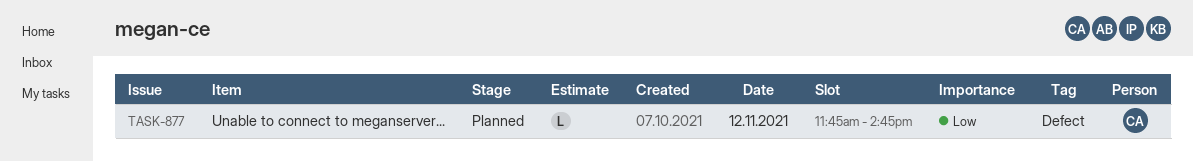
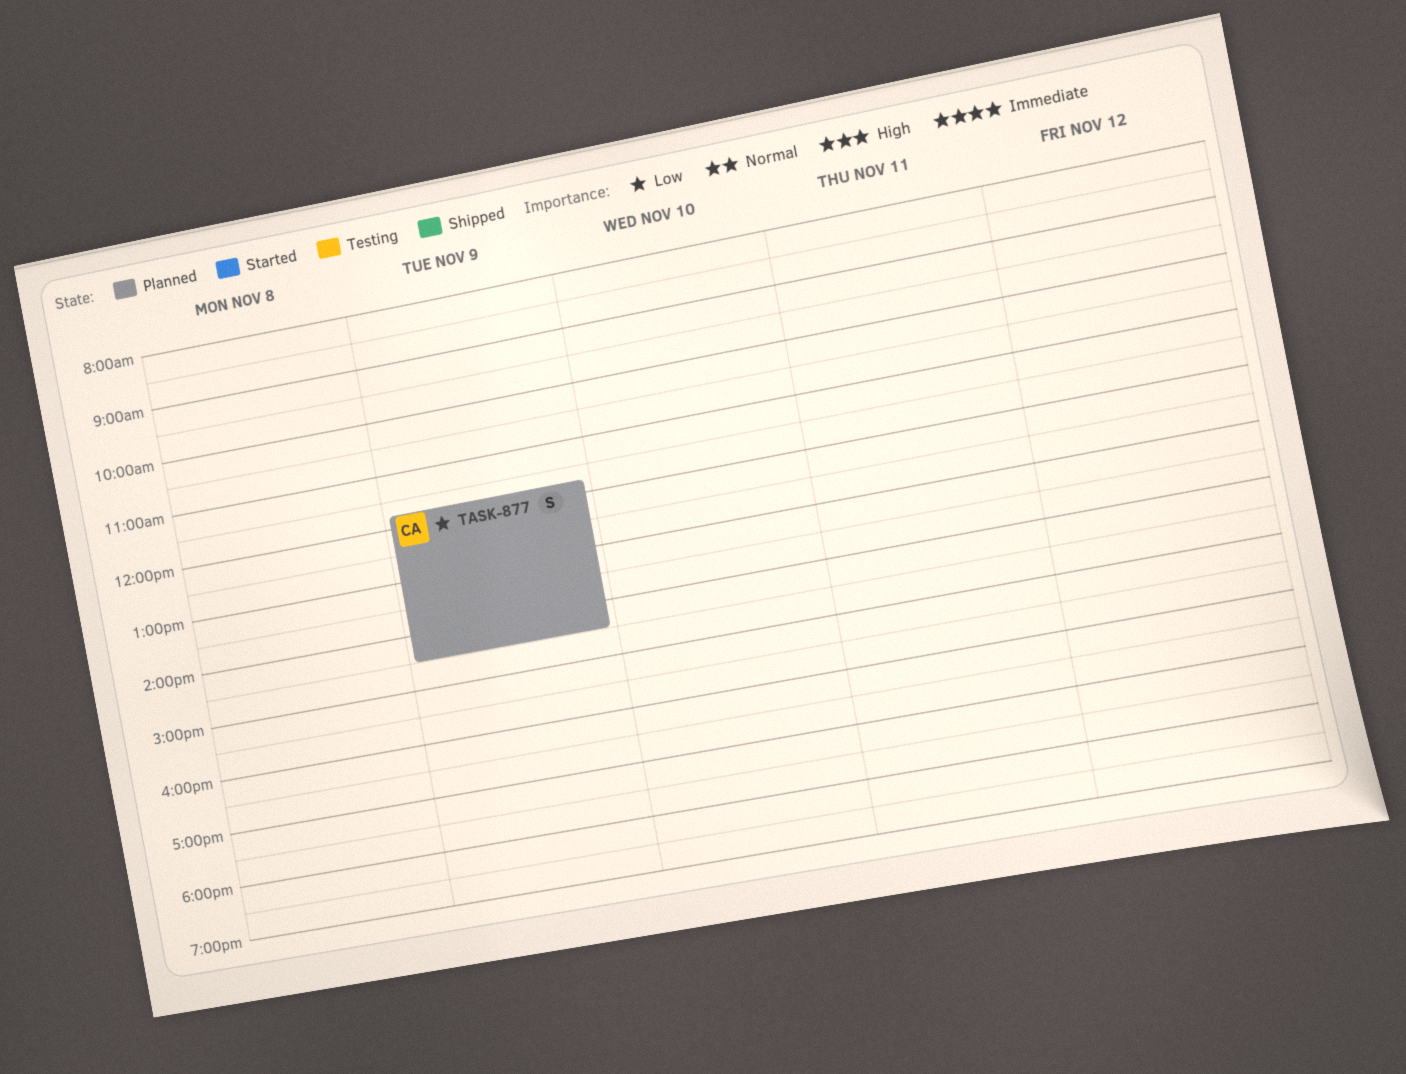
TASK-877, estimate: L -> S
TASK-877, day: Nov 12 -> Nov 9
TASK-877, ends: 14:45 -> 14:30

